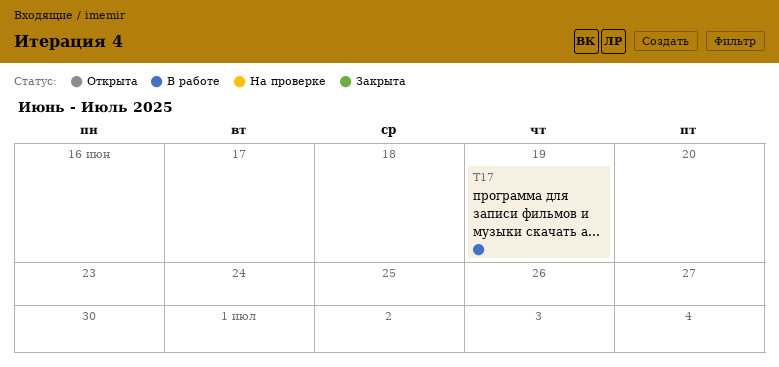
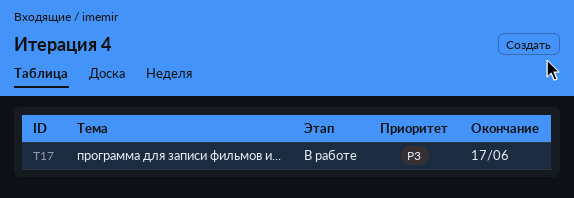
T17, due: Jun 19 -> Jun 17

